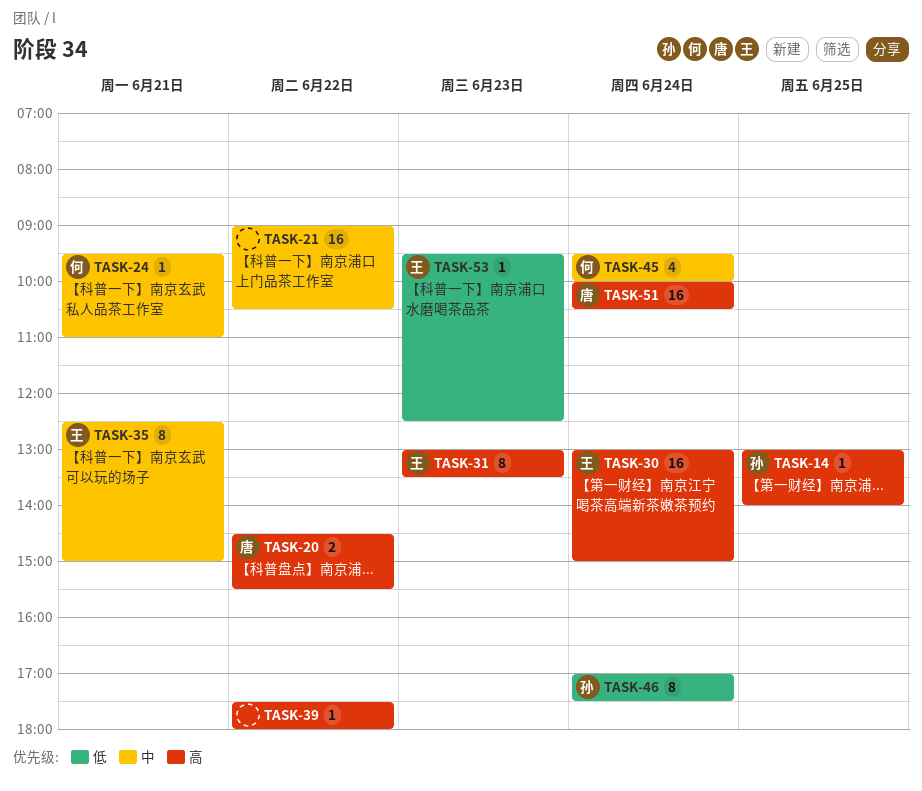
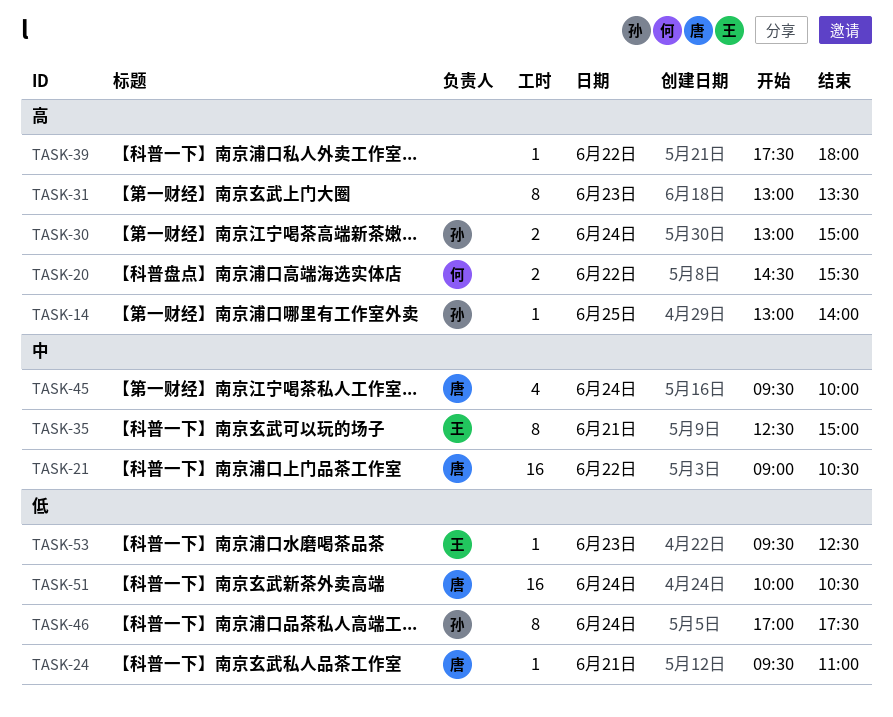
TASK-20, owner: 唐 -> 何
TASK-21, owner: none -> 唐
TASK-24, owner: 何 -> 唐
TASK-24, priority: 中 -> 低
TASK-30, owner: 王 -> 孙
TASK-30, estimate: 16 -> 2
TASK-31, owner: 王 -> none
TASK-45, owner: 何 -> 唐
TASK-51, priority: 高 -> 低

